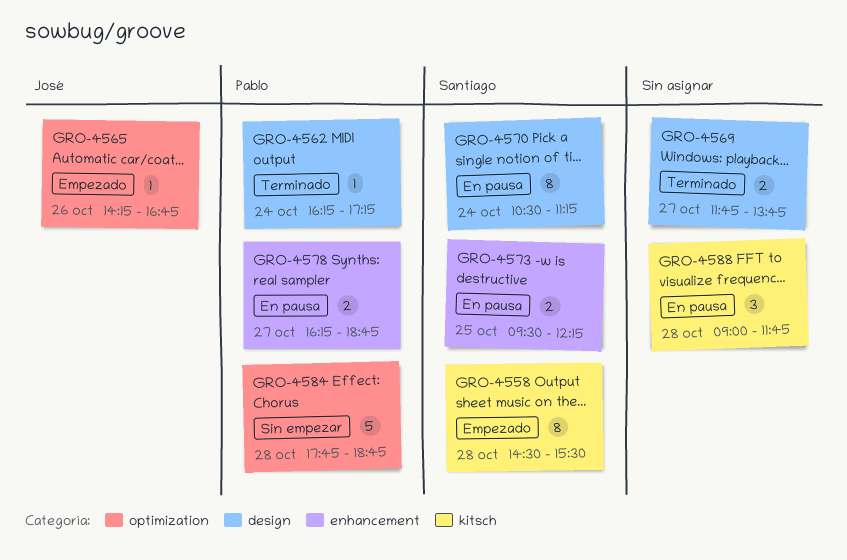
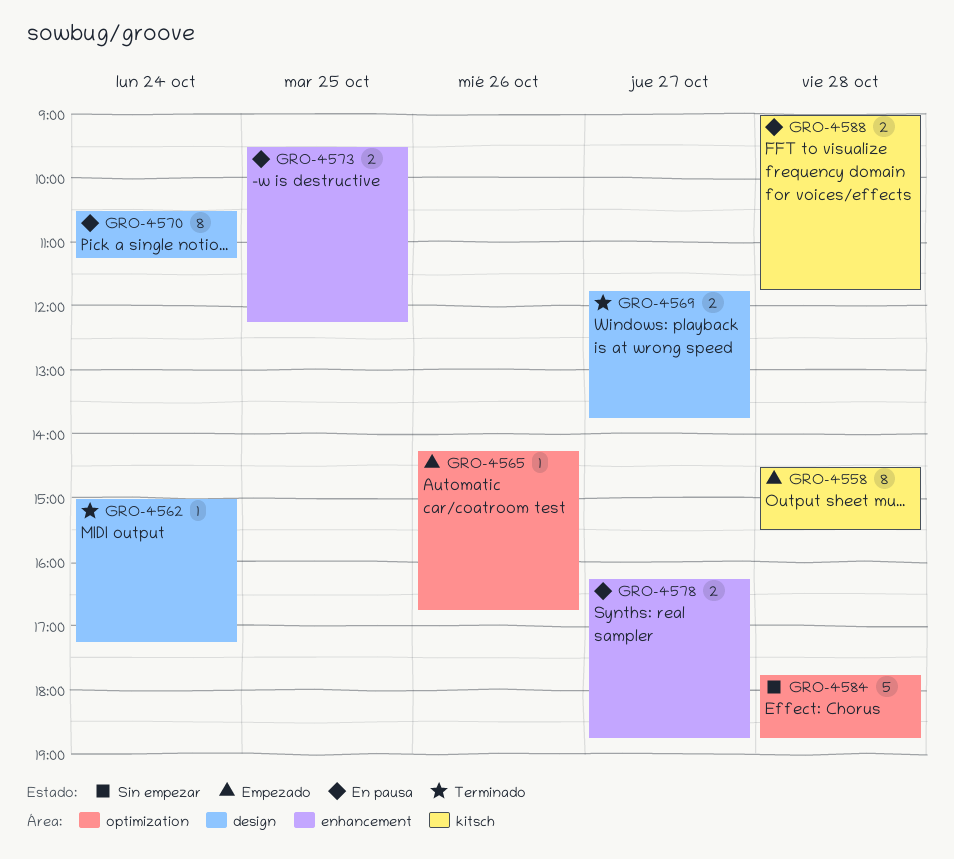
GRO-4562, begins: 16:15 -> 15:00
GRO-4588, estimate: 3 -> 2

